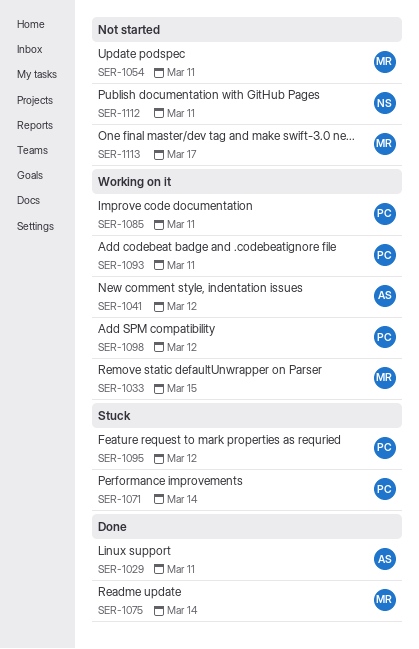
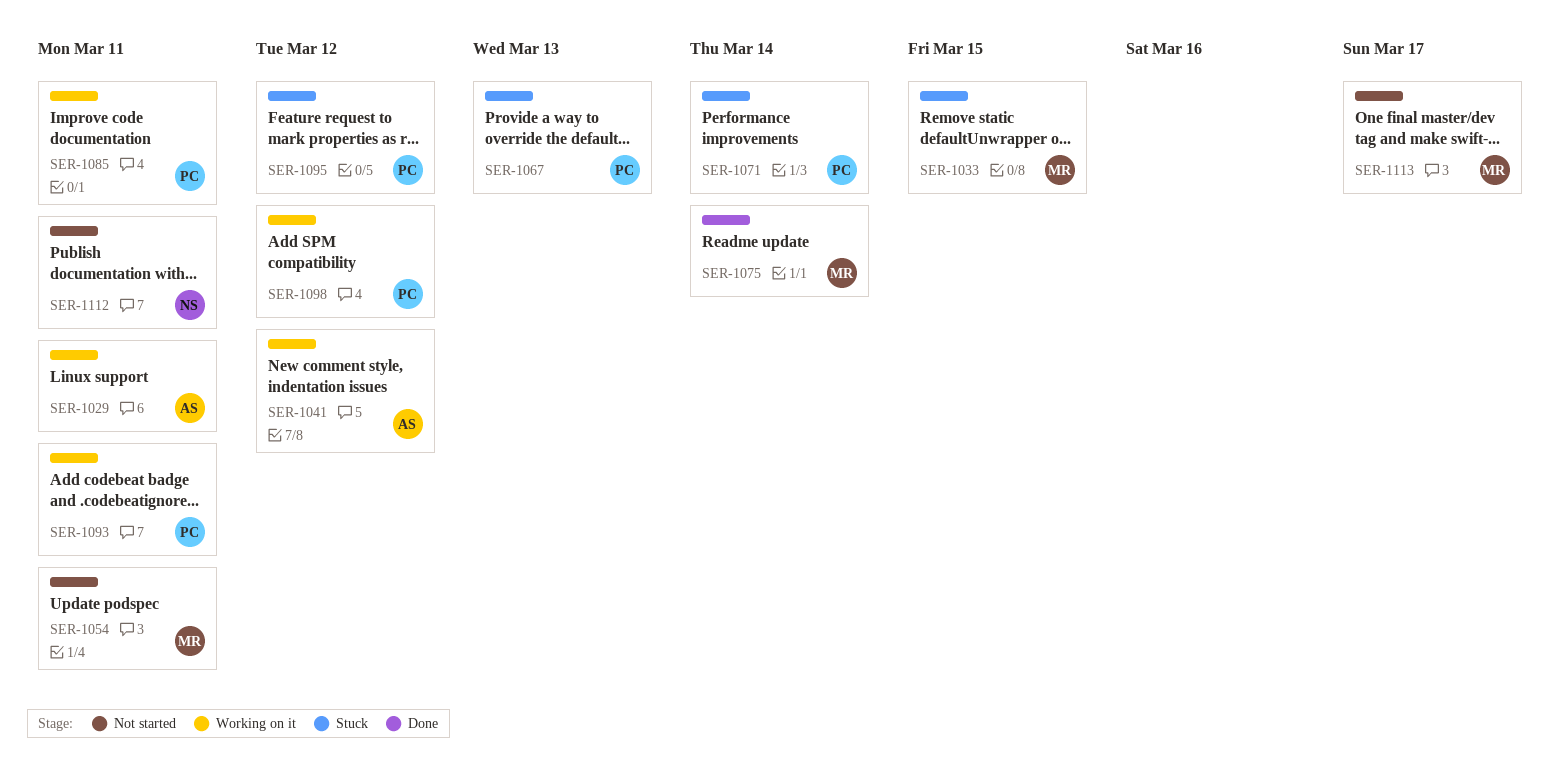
SER-1029, status: Done -> Working on it
SER-1033, status: Working on it -> Stuck
SER-1067: none -> present

